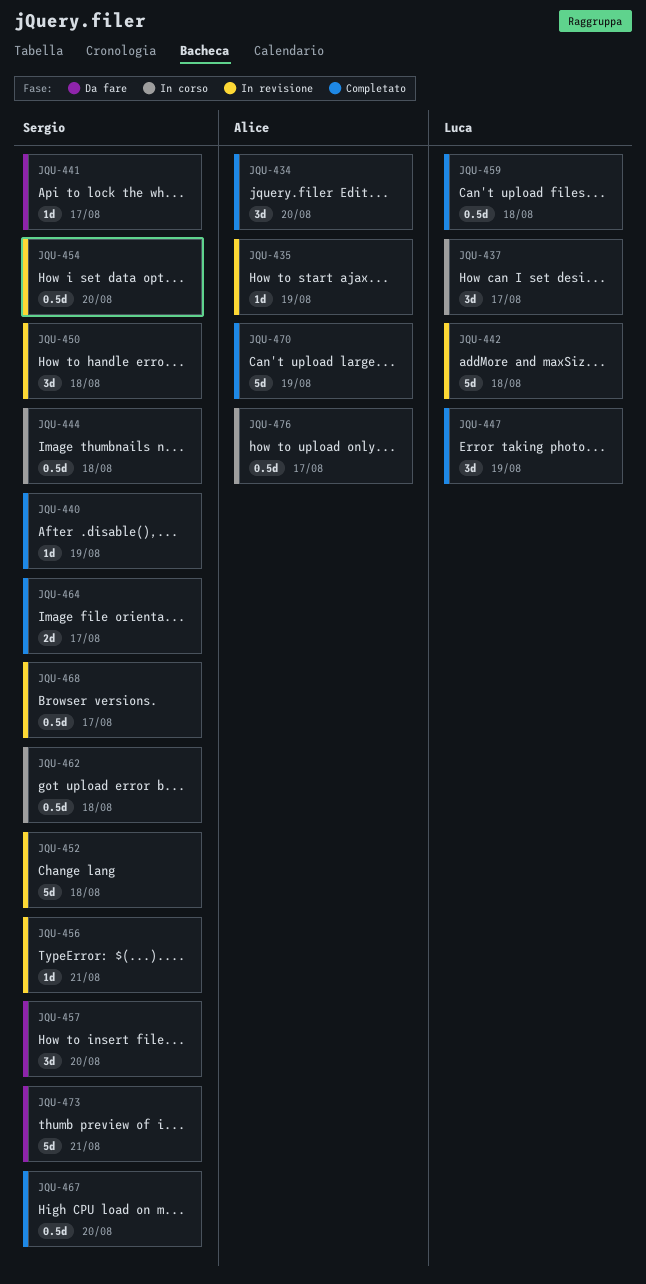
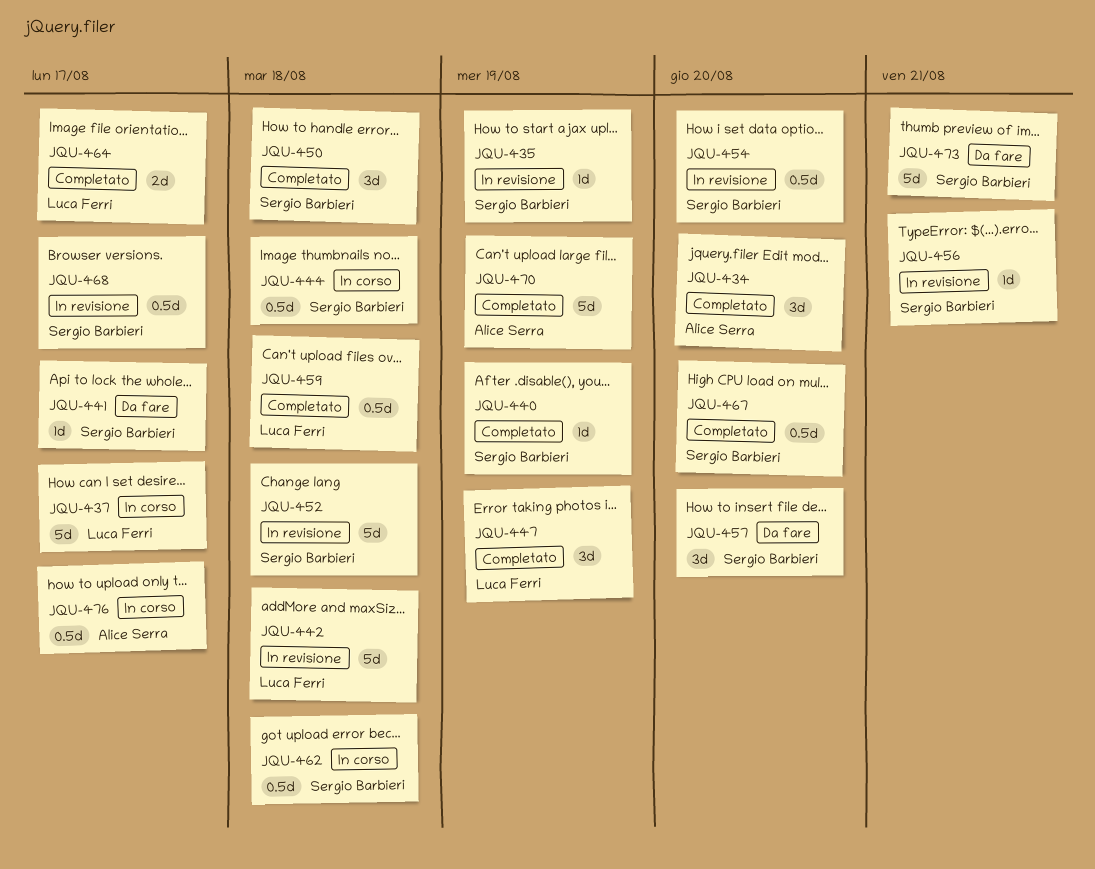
JQU-435, owner: Alice Serra -> Sergio Barbieri
JQU-437, estimate: 3d -> 5d
JQU-450, status: In revisione -> Completato
JQU-464, owner: Sergio Barbieri -> Luca Ferri

